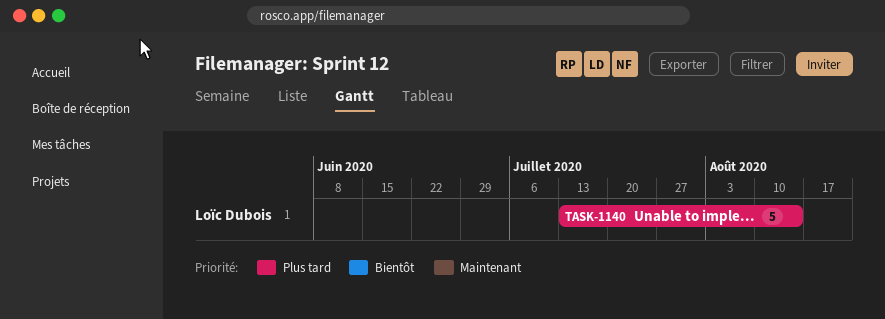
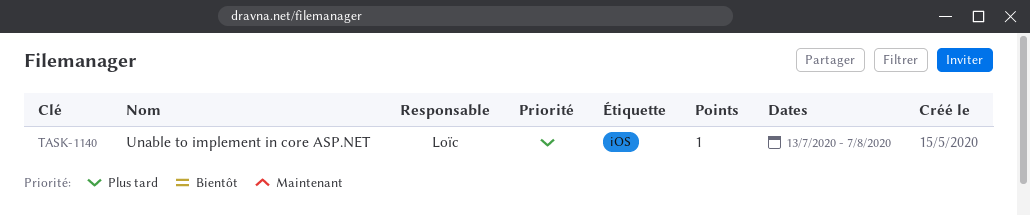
TASK-1140, estimate: 5 -> 1
TASK-1140, due: Aug 14 -> Aug 7

